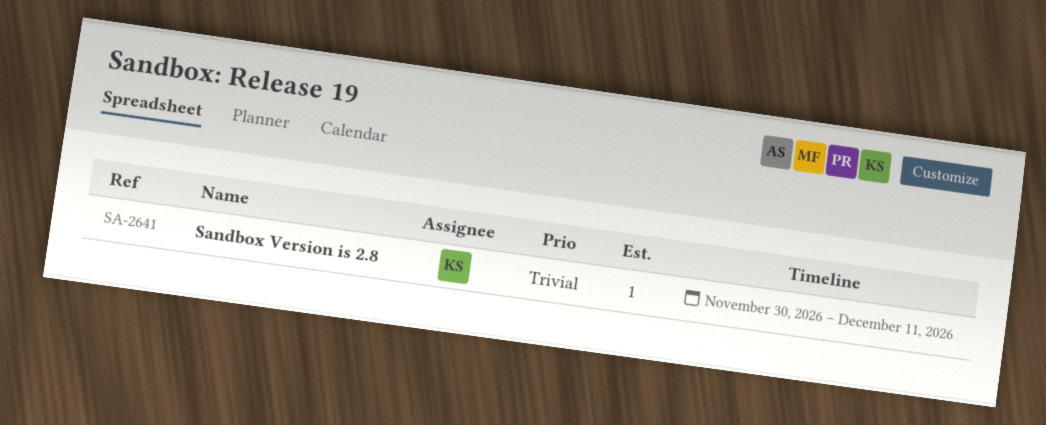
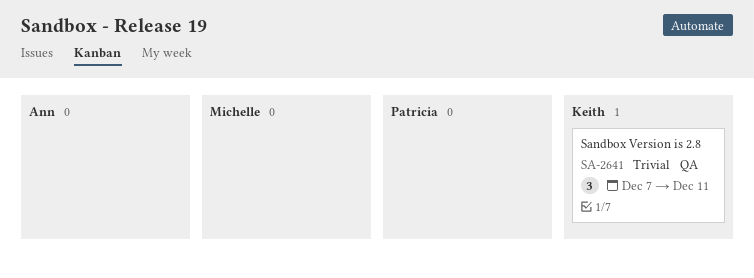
SA-2641, estimate: 1 -> 3
SA-2641, start: Nov 30 -> Dec 7

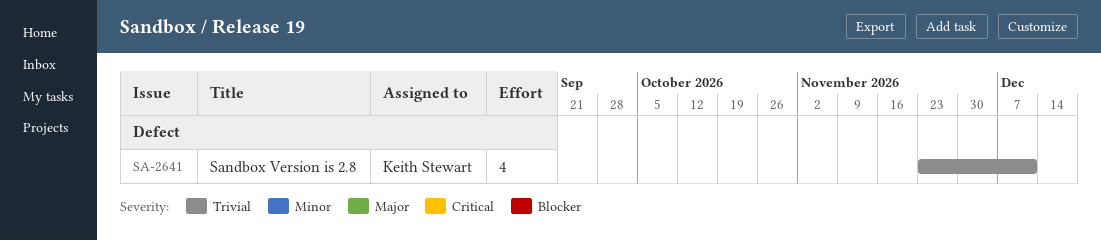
SA-2641, estimate: 3 -> 4
SA-2641, start: Dec 7 -> Nov 23

